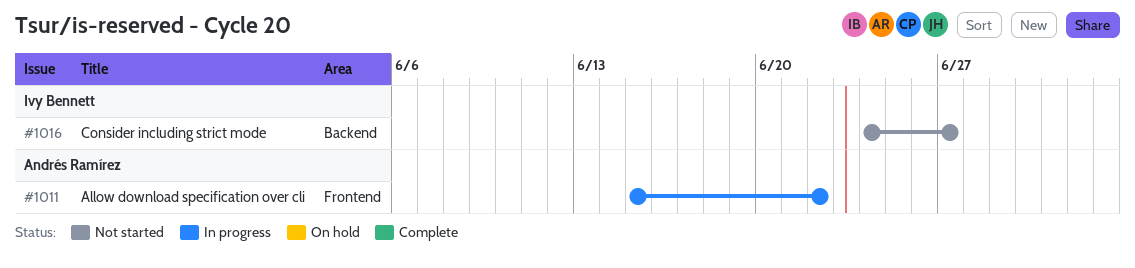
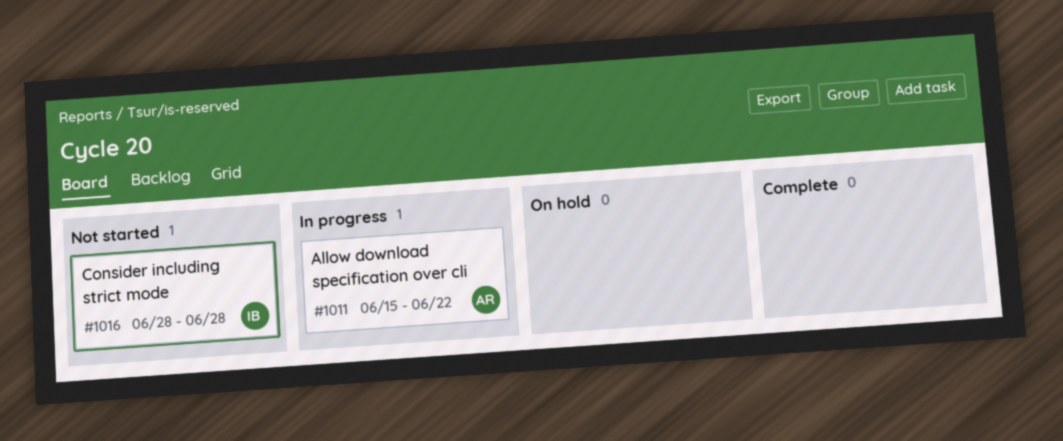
#1016, start: Jun 24 -> Jun 28
#1016, due: Jun 27 -> Jun 28

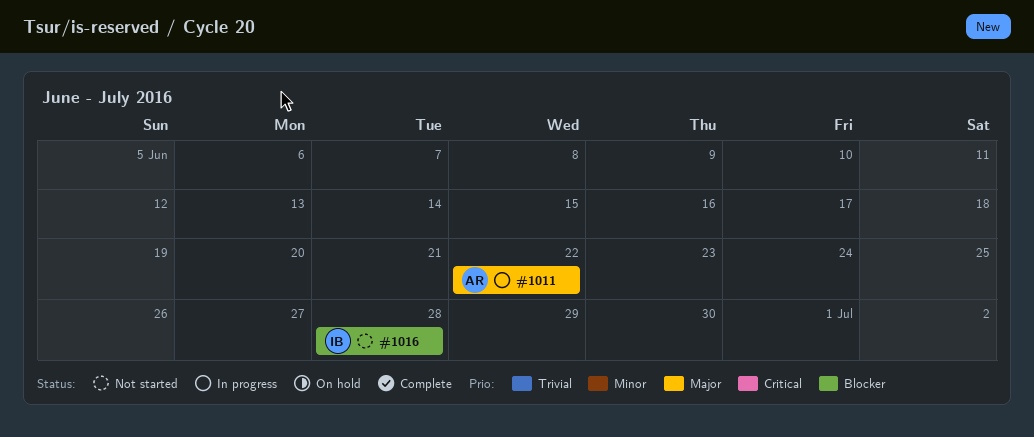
#1011, start: Jun 15 -> Jun 22

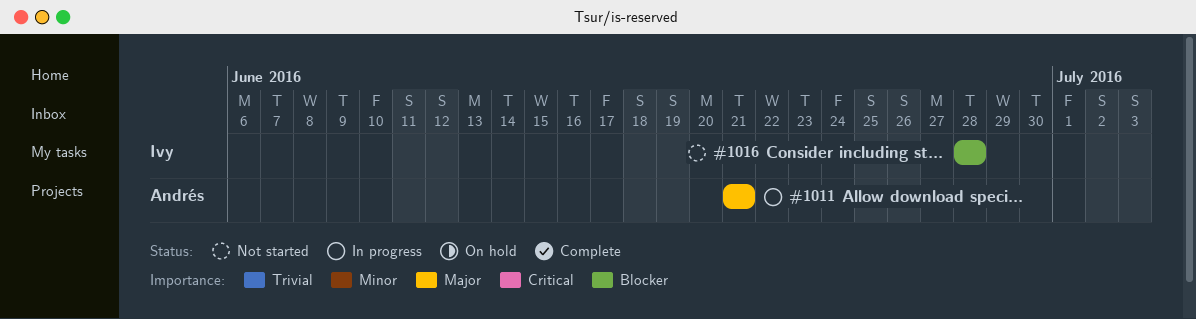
#1011, start: Jun 22 -> Jun 21
#1011, due: Jun 22 -> Jun 21

